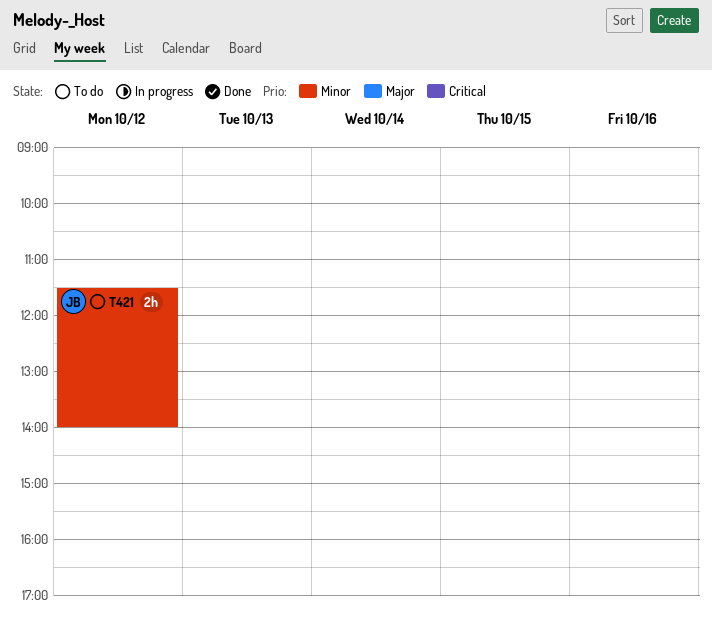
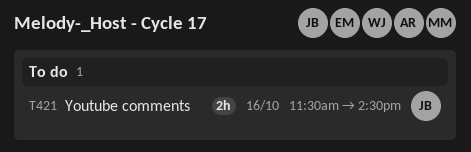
T421, day: Oct 12 -> Oct 16
T421, ends: 14:00 -> 14:30

